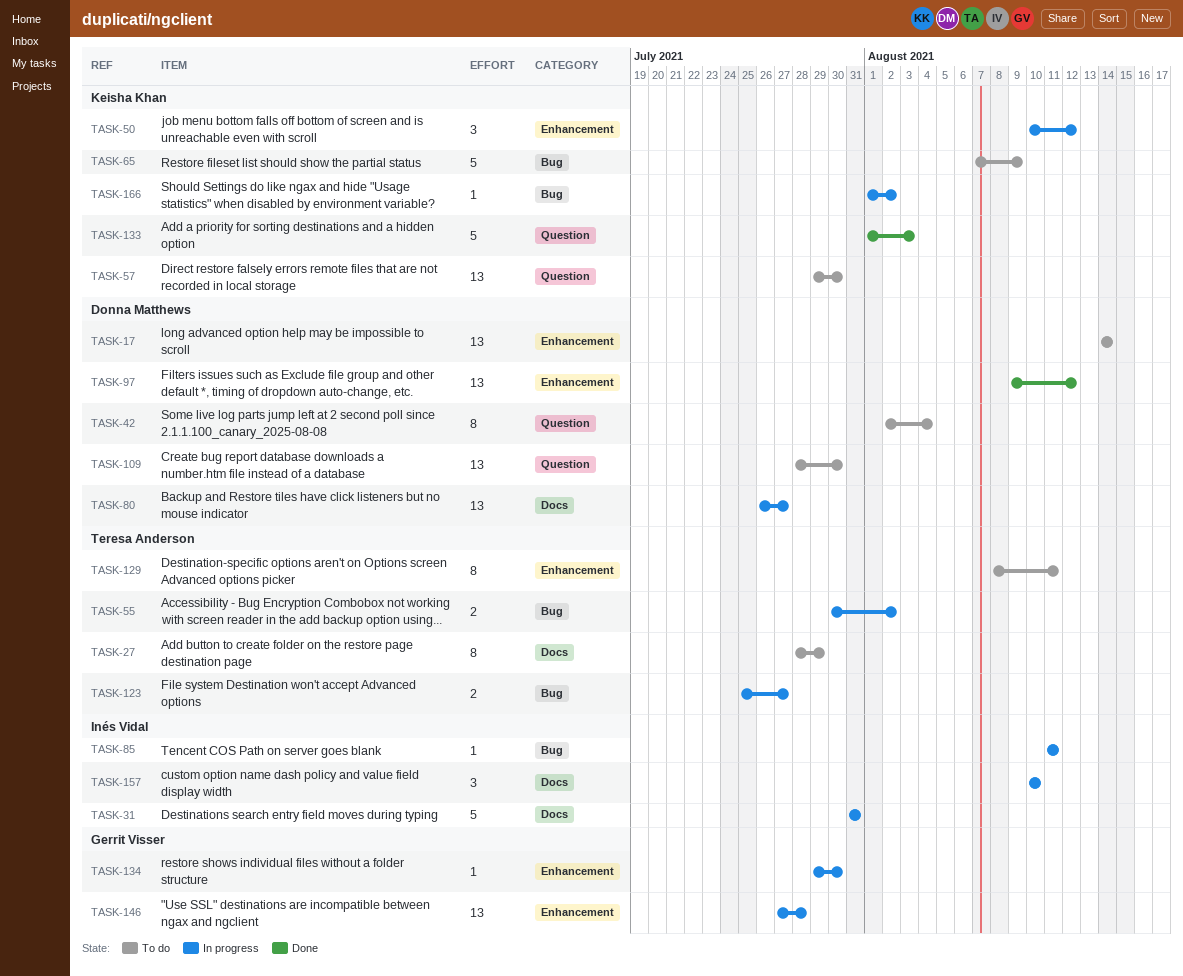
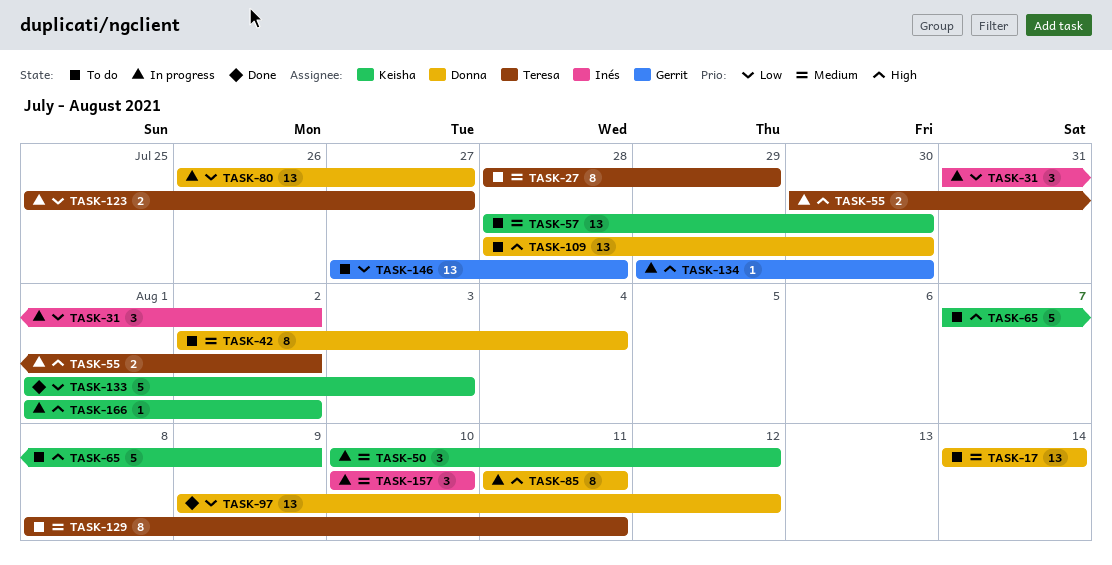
TASK-31, estimate: 5 -> 3
TASK-31, due: Jul 31 -> Aug 2
TASK-57, start: Jul 29 -> Jul 28
TASK-85, owner: Inés Vidal -> Donna Matthews
TASK-85, estimate: 1 -> 8
TASK-146, status: In progress -> To do

